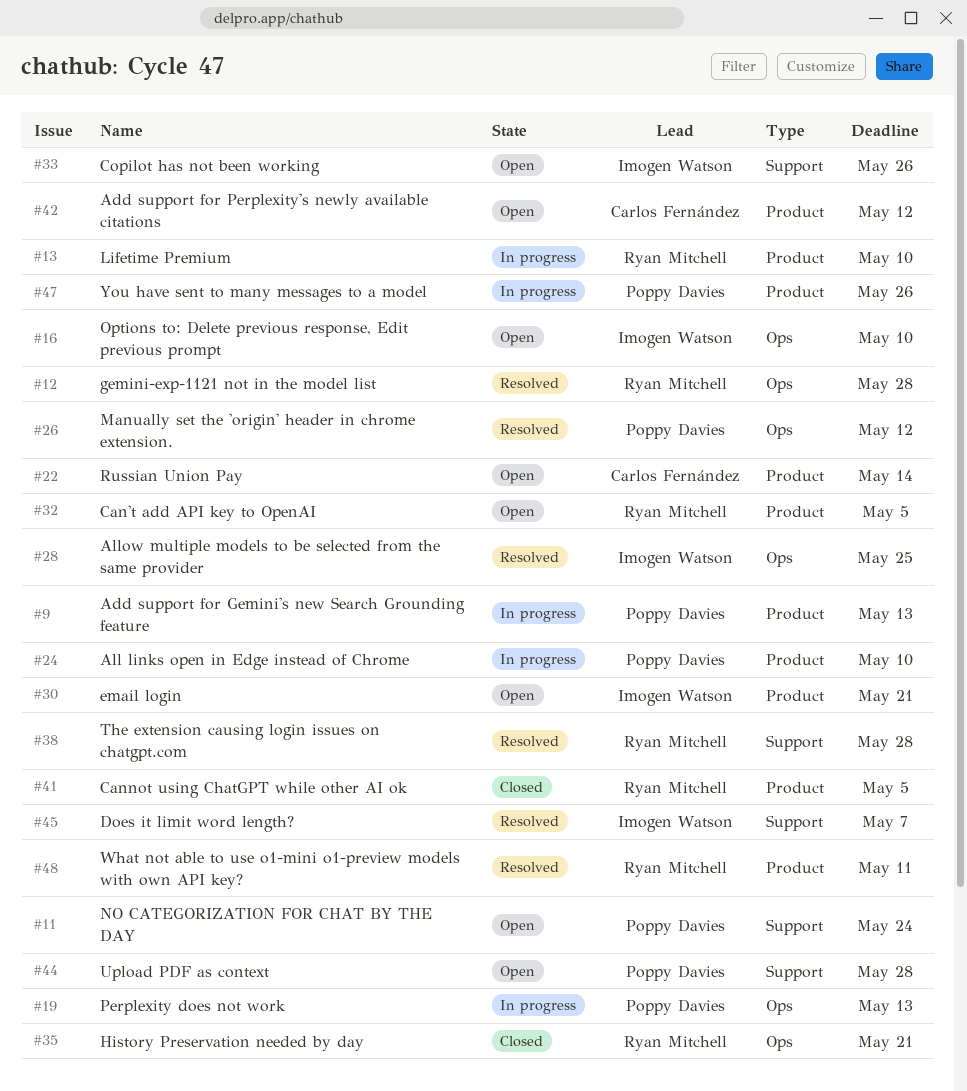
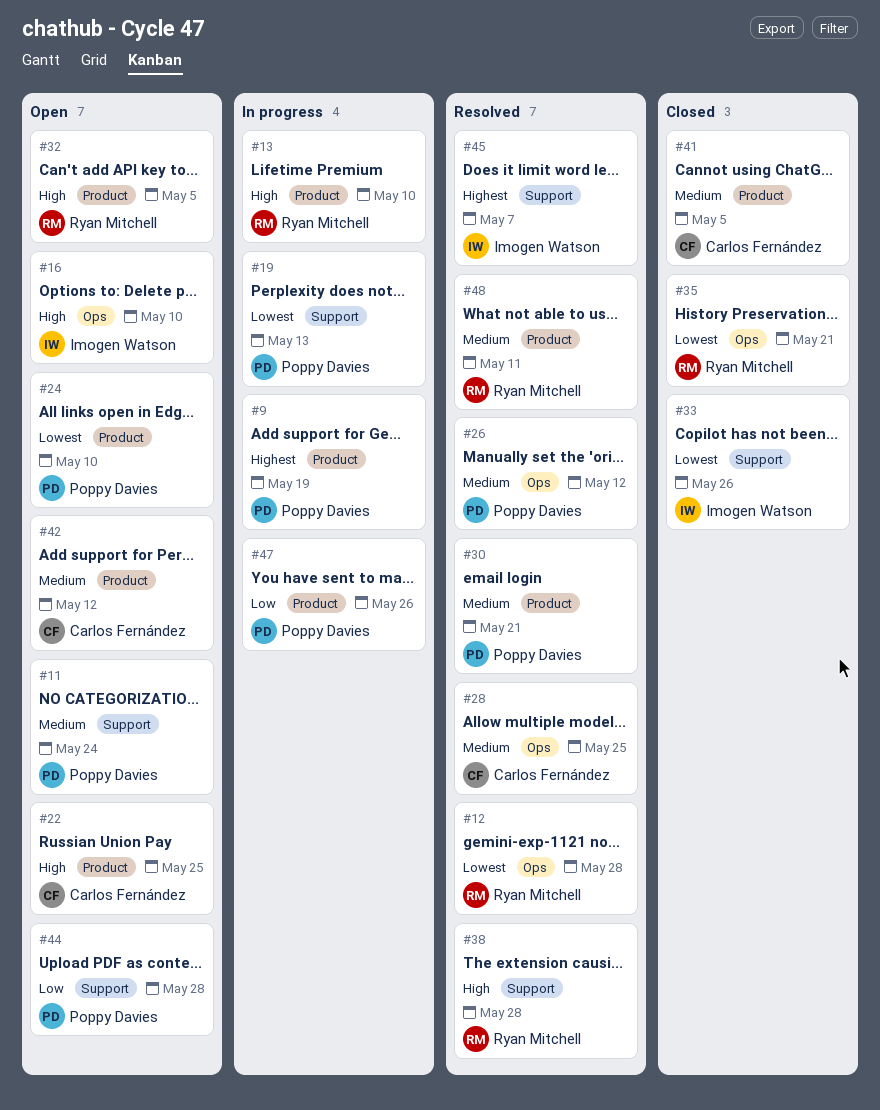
#9, due: May 13 -> May 19
#19, label: Ops -> Support
#22, due: May 14 -> May 25
#24, status: In progress -> Open
#28, owner: Imogen Watson -> Carlos Fernández
#30, status: Open -> Resolved
#30, owner: Imogen Watson -> Poppy Davies
#33, status: Open -> Closed
#41, owner: Ryan Mitchell -> Carlos Fernández

